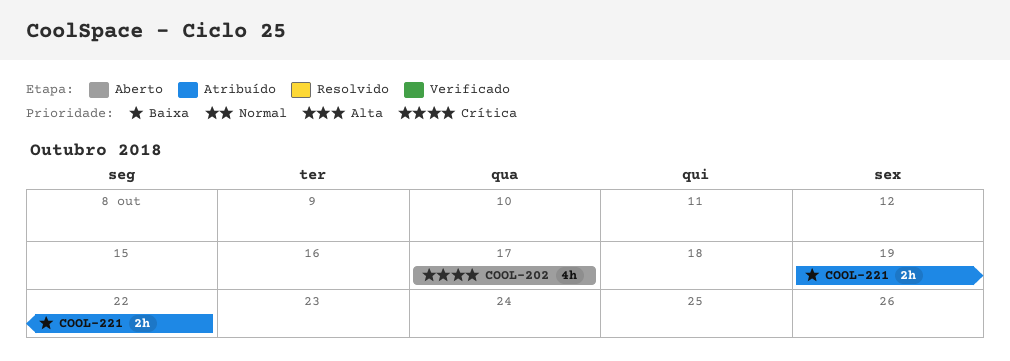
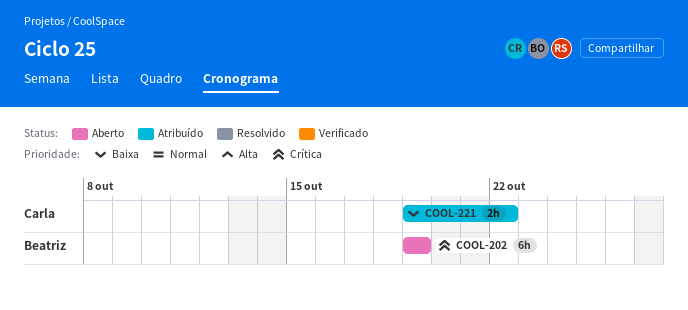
COOL-202, estimate: 4h -> 6h
COOL-202, start: Oct 17 -> Oct 19
COOL-202, due: Oct 17 -> Oct 19

